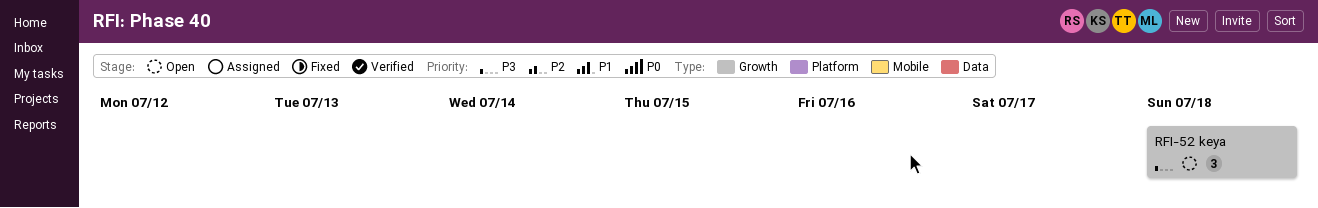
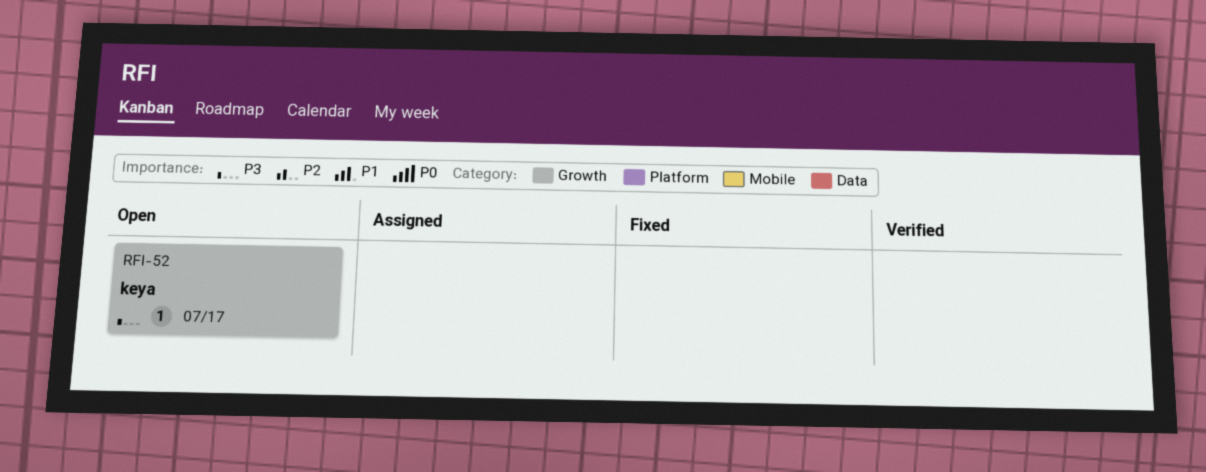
RFI-52, estimate: 3 -> 1
RFI-52, due: Jul 18 -> Jul 17

